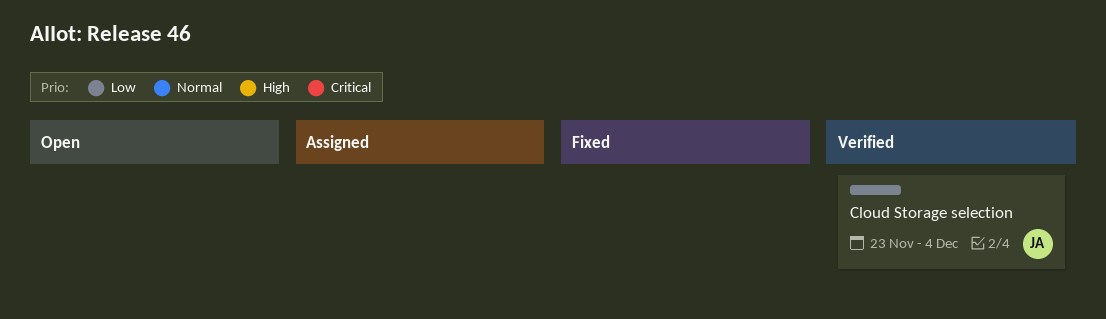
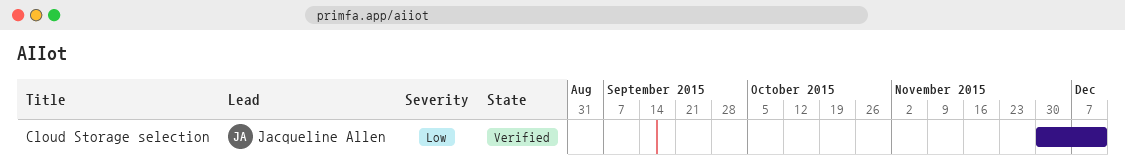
Cloud Storage selection, start: Nov 23 -> Nov 30
Cloud Storage selection, due: Dec 4 -> Dec 11

